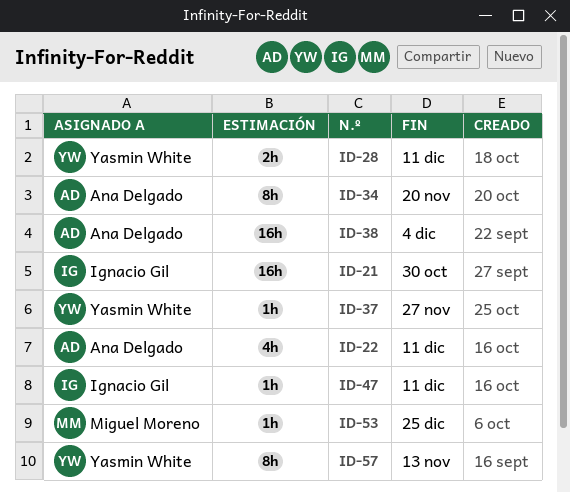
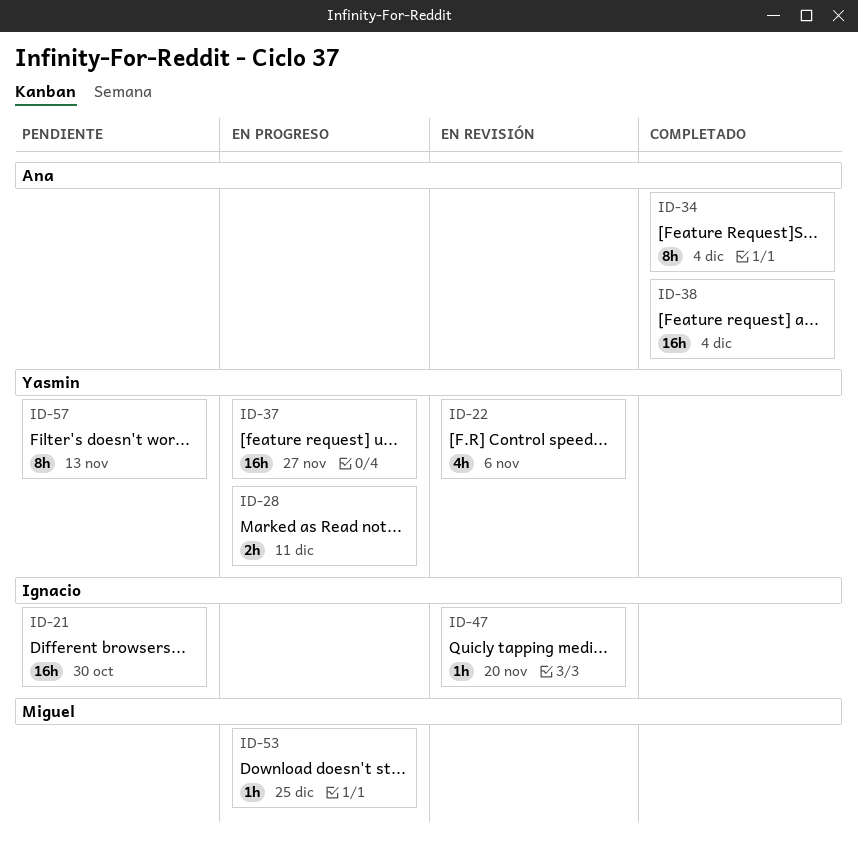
ID-22, owner: Ana Delgado -> Yasmin White
ID-22, due: Dec 11 -> Nov 6
ID-34, due: Nov 20 -> Dec 4
ID-37, estimate: 1h -> 16h
ID-47, due: Dec 11 -> Nov 20

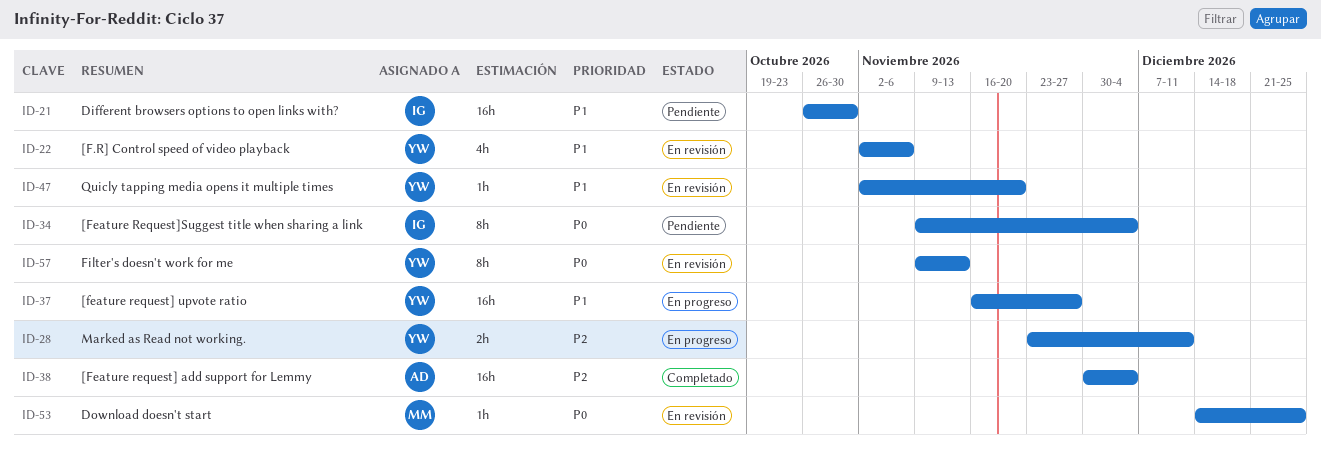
ID-34, status: Completado -> Pendiente
ID-34, owner: Ana -> Ignacio
ID-47, owner: Ignacio -> Yasmin
ID-53, status: En progreso -> En revisión
ID-57, status: Pendiente -> En revisión

